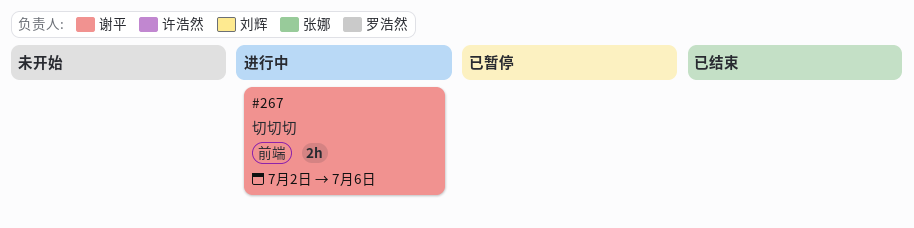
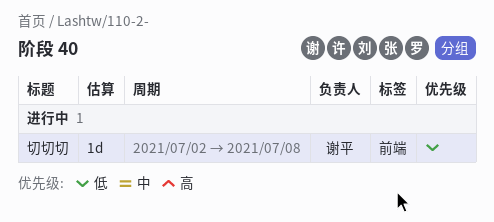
切切切, estimate: 2h -> 1d
切切切, due: Jul 6 -> Jul 8

